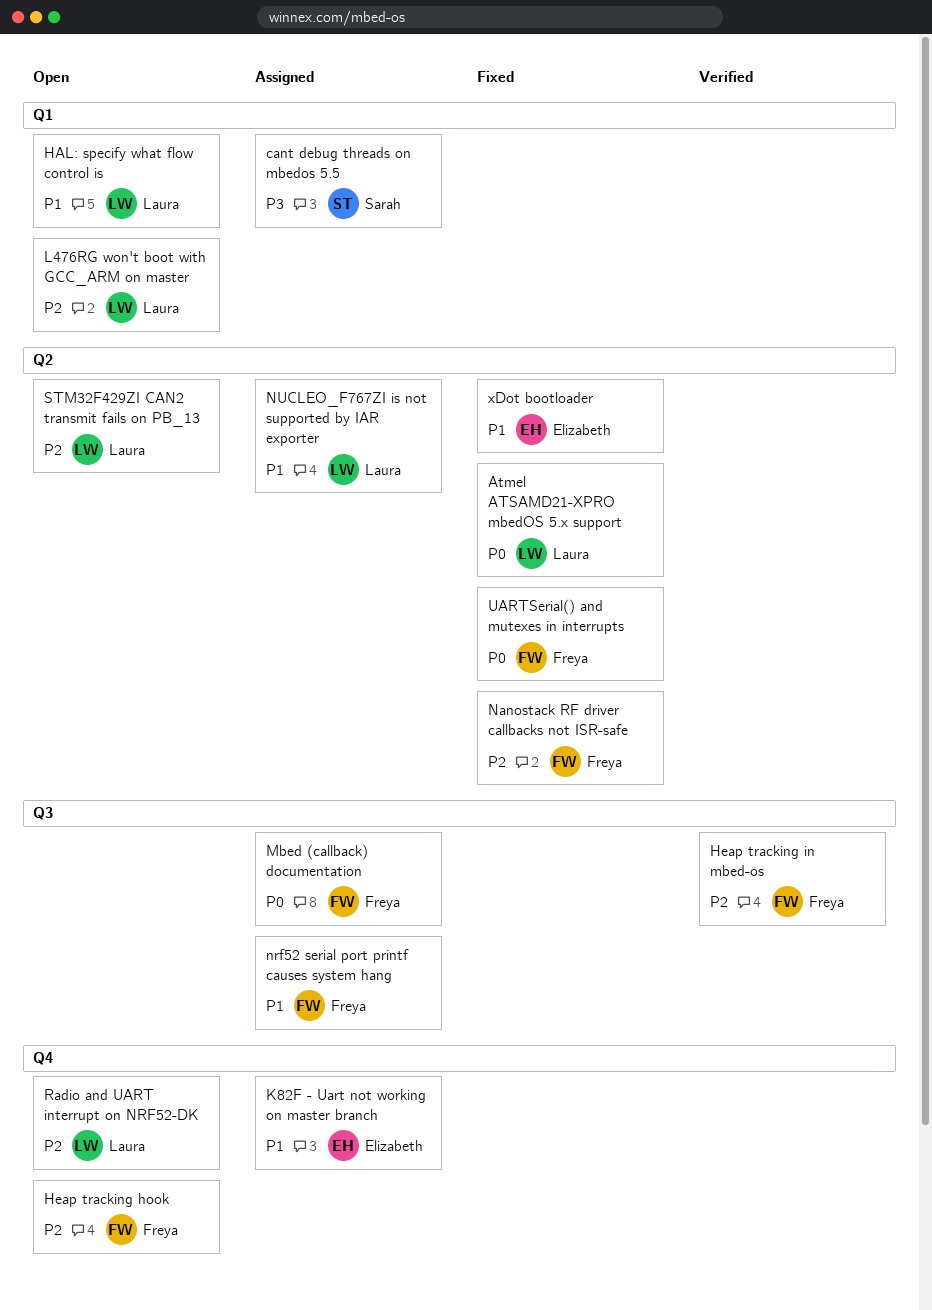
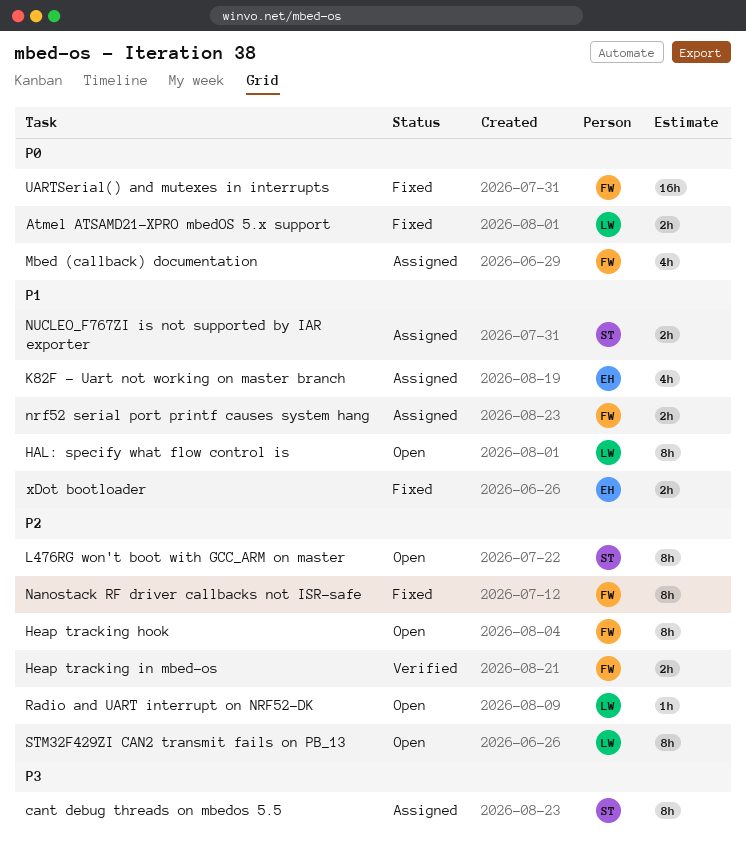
L476RG won't boot with GCC_ARM on master, owner: Laura -> Sarah
NUCLEO_F767ZI is not supported by IAR exporter, owner: Laura -> Sarah

